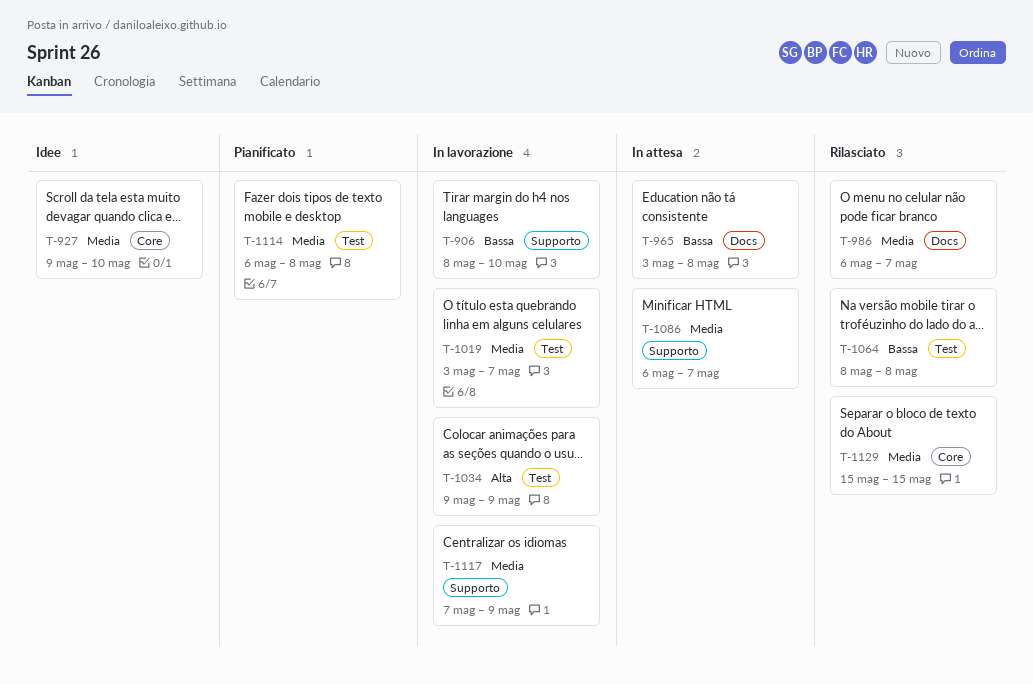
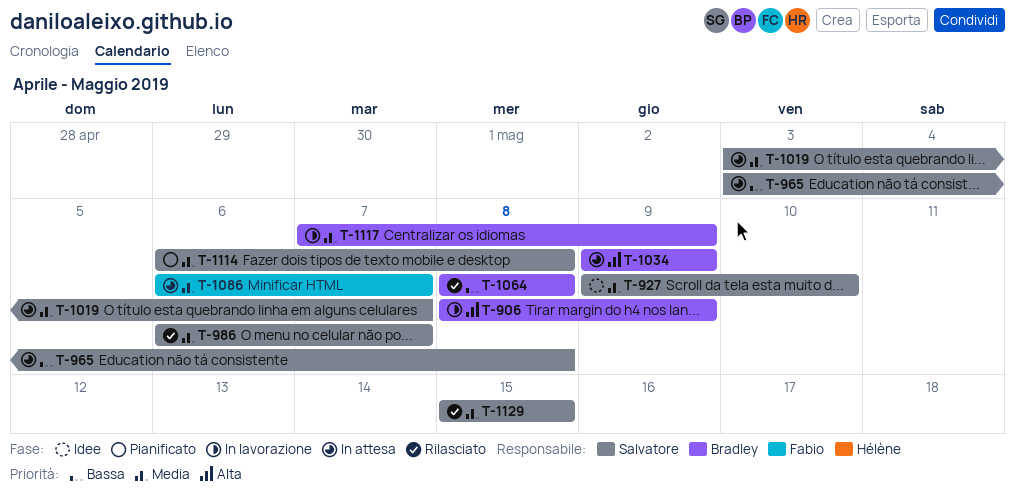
T-906, priority: Bassa -> Alta
T-906, due: May 10 -> May 9
T-1019, status: In lavorazione -> In attesa
T-1034, status: In lavorazione -> In attesa

